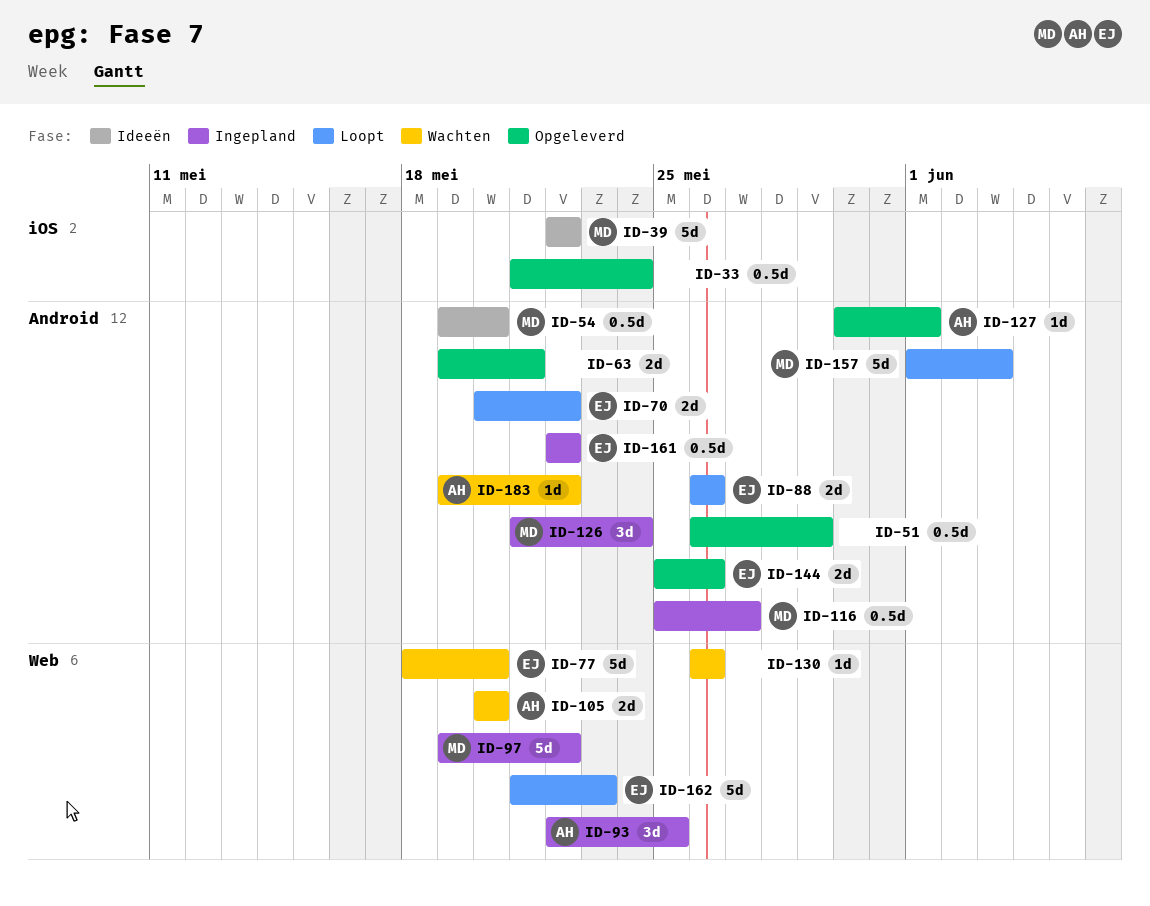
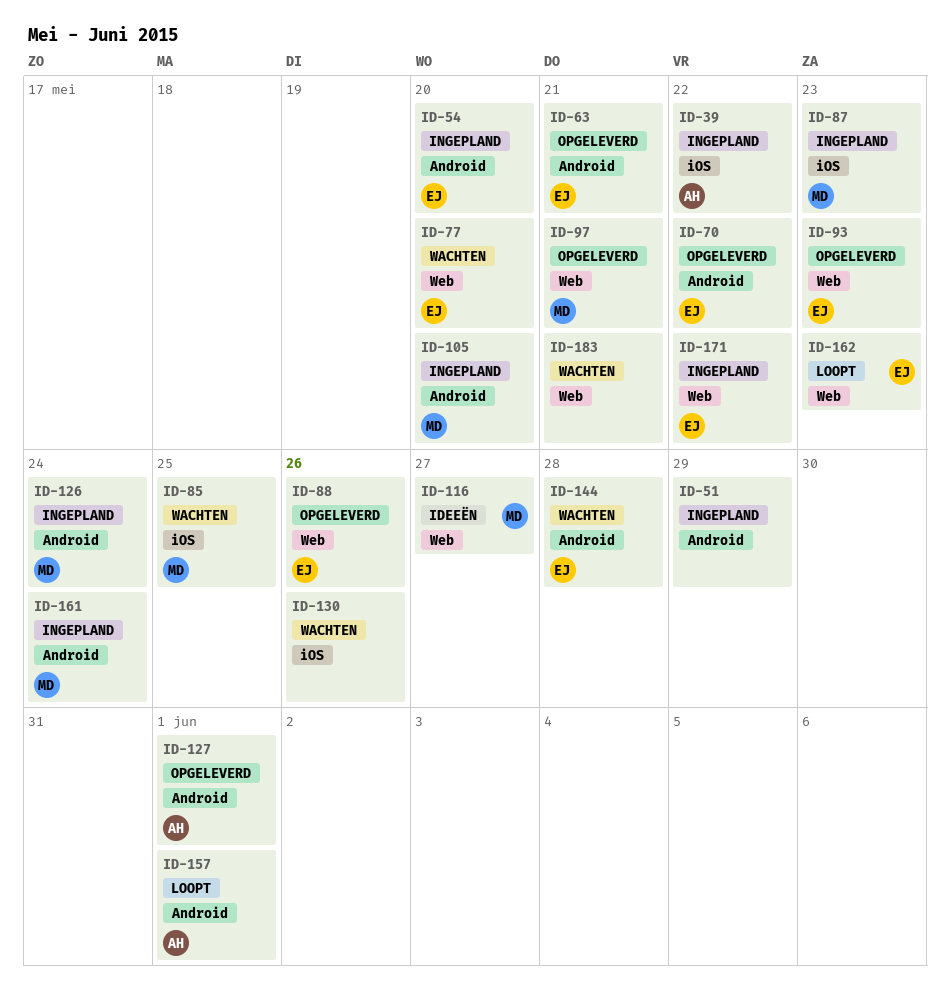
ID-33: present -> none
ID-39, status: Ideeën -> Ingepland
ID-39, owner: MD -> AH
ID-51, status: Opgeleverd -> Ingepland
ID-54, status: Ideeën -> Ingepland
ID-54, owner: MD -> EJ
ID-63, owner: none -> EJ
ID-70, status: Loopt -> Opgeleverd
ID-85: none -> present
ID-87: none -> present
ID-88, status: Loopt -> Opgeleverd
ID-88, label: Android -> Web
ID-93, status: Ingepland -> Opgeleverd
ID-93, owner: AH -> EJ
ID-93, due: May 25 -> May 23
ID-97, status: Ingepland -> Opgeleverd
ID-97, due: May 22 -> May 21
ID-105, status: Wachten -> Ingepland
ID-105, owner: AH -> MD
ID-105, label: Web -> Android
ID-116, status: Ingepland -> Ideeën
ID-116, label: Android -> Web
ID-130, label: Web -> iOS
ID-144, status: Opgeleverd -> Wachten
ID-144, due: May 26 -> May 28
ID-157, owner: MD -> AH
ID-157, due: Jun 3 -> Jun 1
ID-161, owner: EJ -> MD
ID-161, due: May 22 -> May 24
ID-171: none -> present
ID-183, owner: AH -> none
ID-183, label: Android -> Web
ID-183, due: May 22 -> May 21

